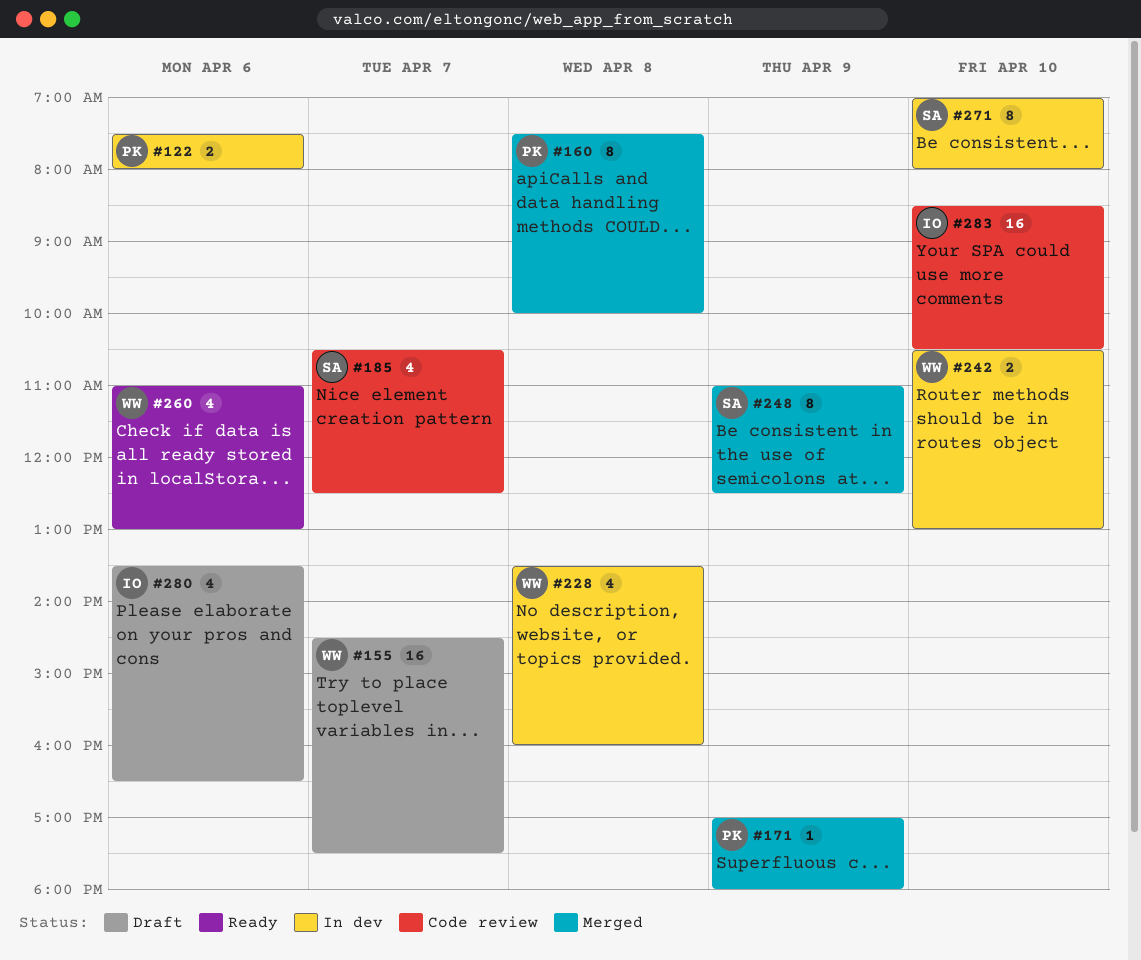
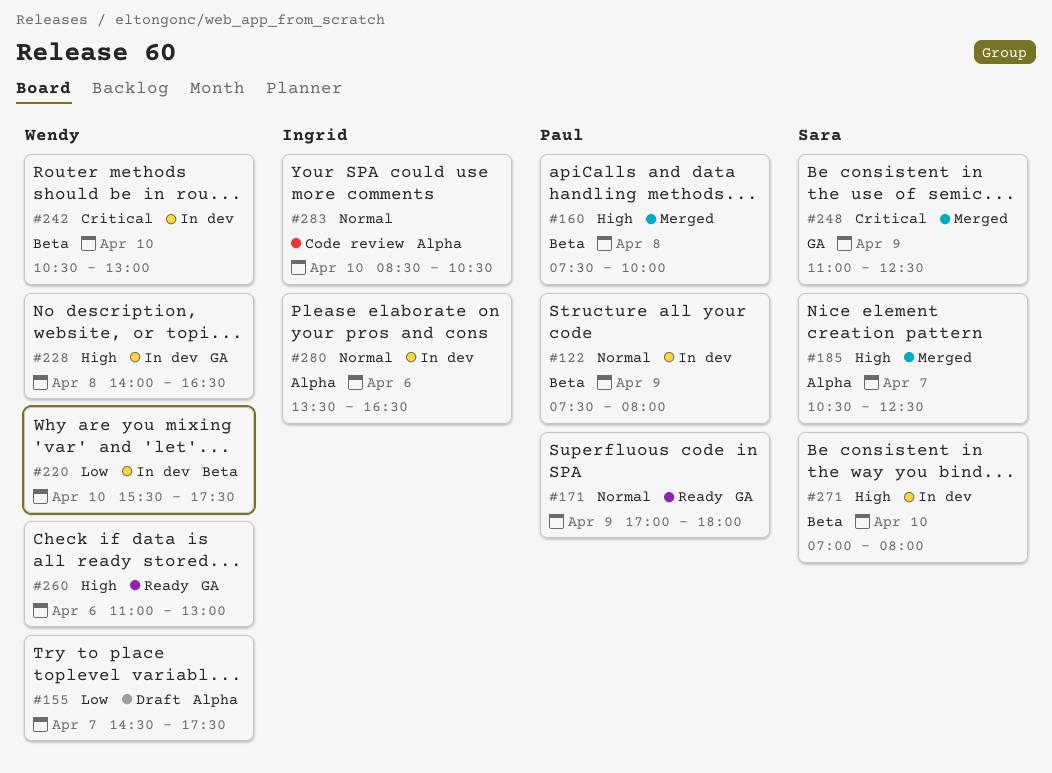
#122, day: Apr 6 -> Apr 9
#171, status: Merged -> Ready
#185, status: Code review -> Merged
#220: none -> present
#228, begins: 13:30 -> 14:00
#228, ends: 16:00 -> 16:30
#280, status: Draft -> In dev

